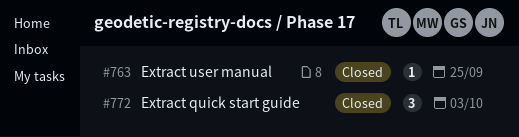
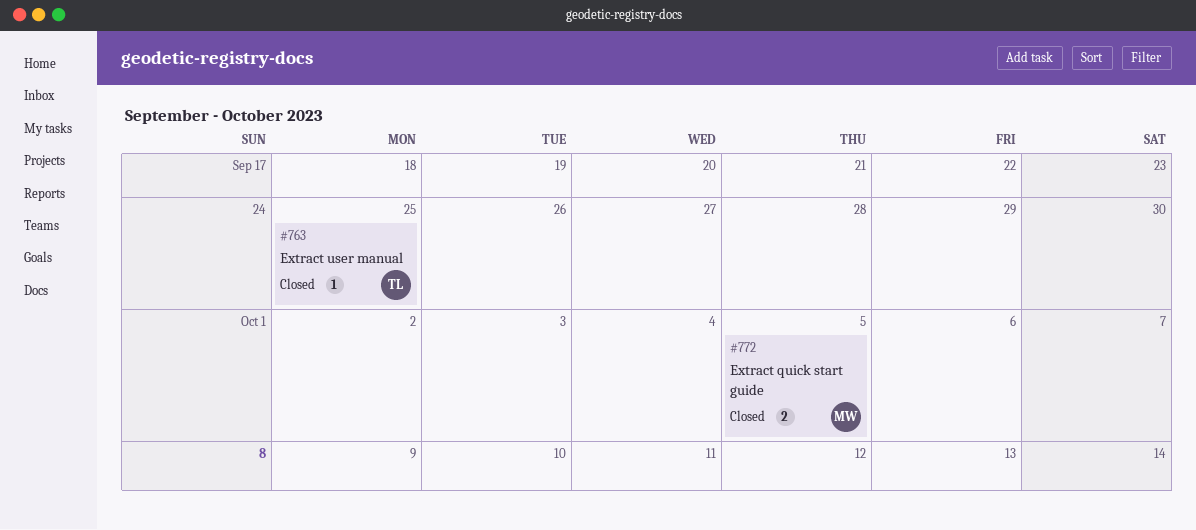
#772, estimate: 3 -> 2
#772, due: Oct 3 -> Oct 5

